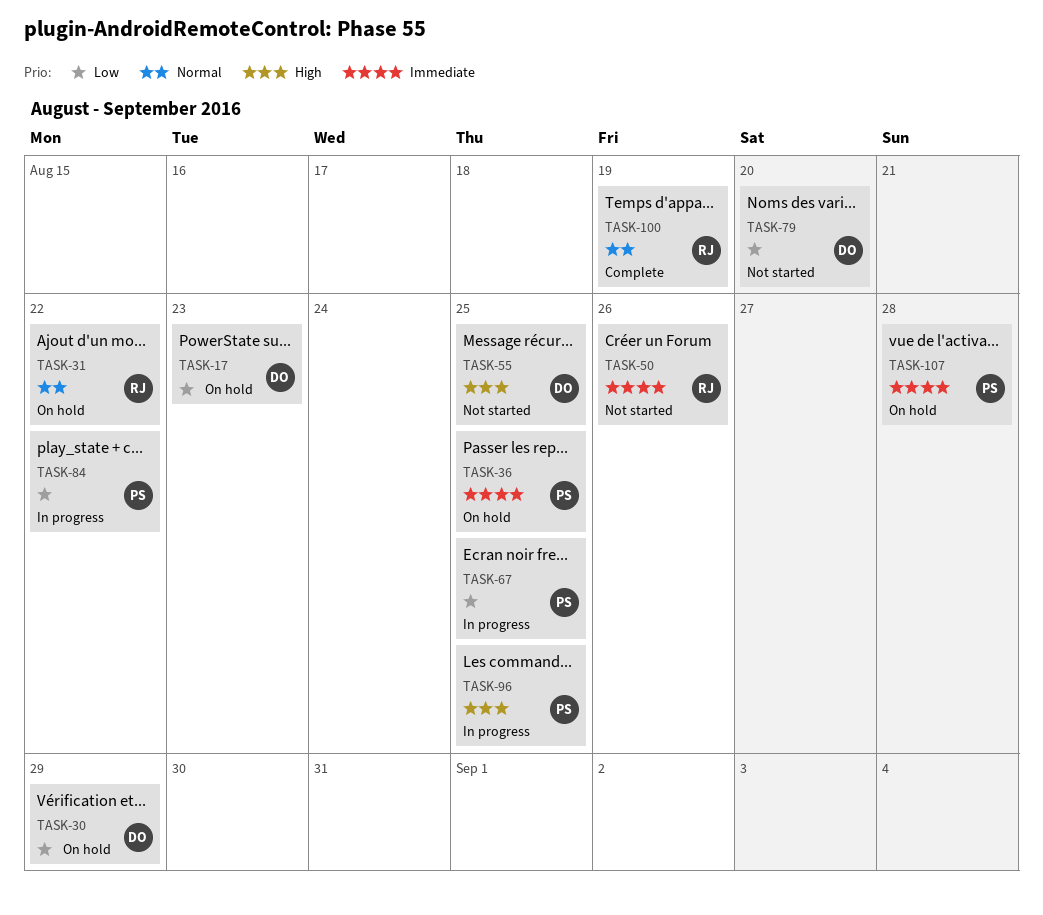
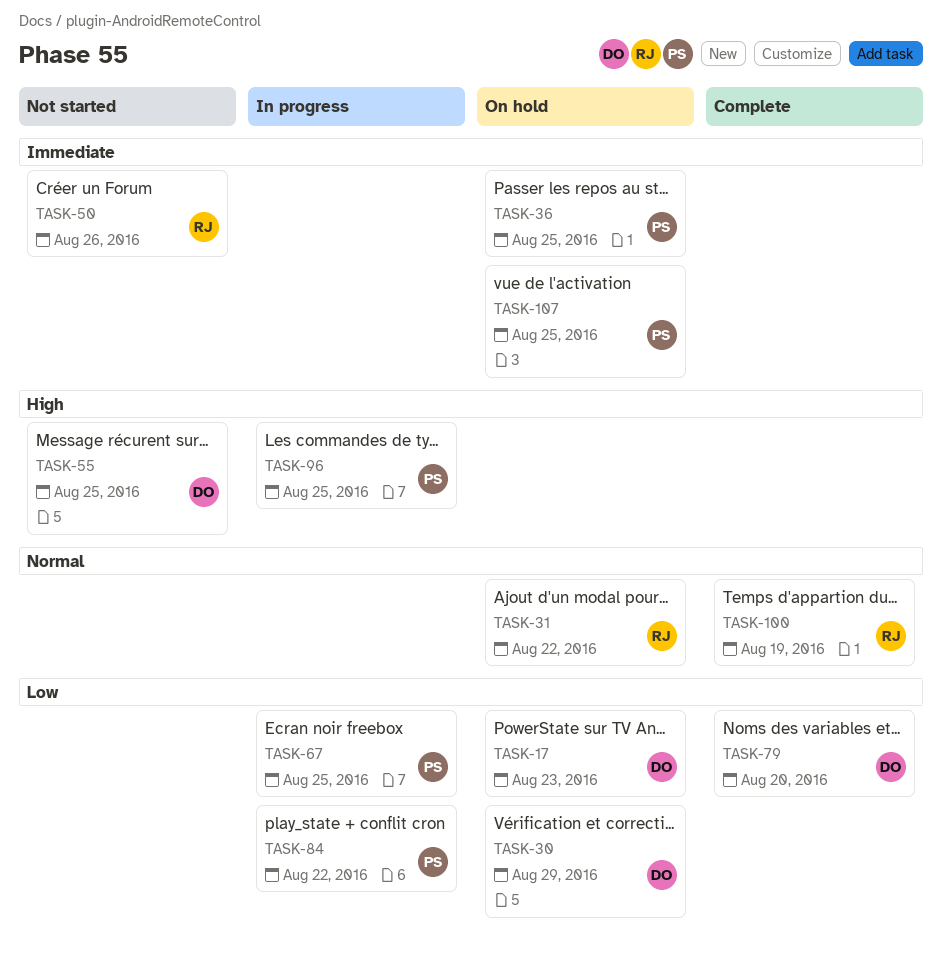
TASK-79, status: Not started -> Complete
TASK-107, due: Aug 28 -> Aug 25

